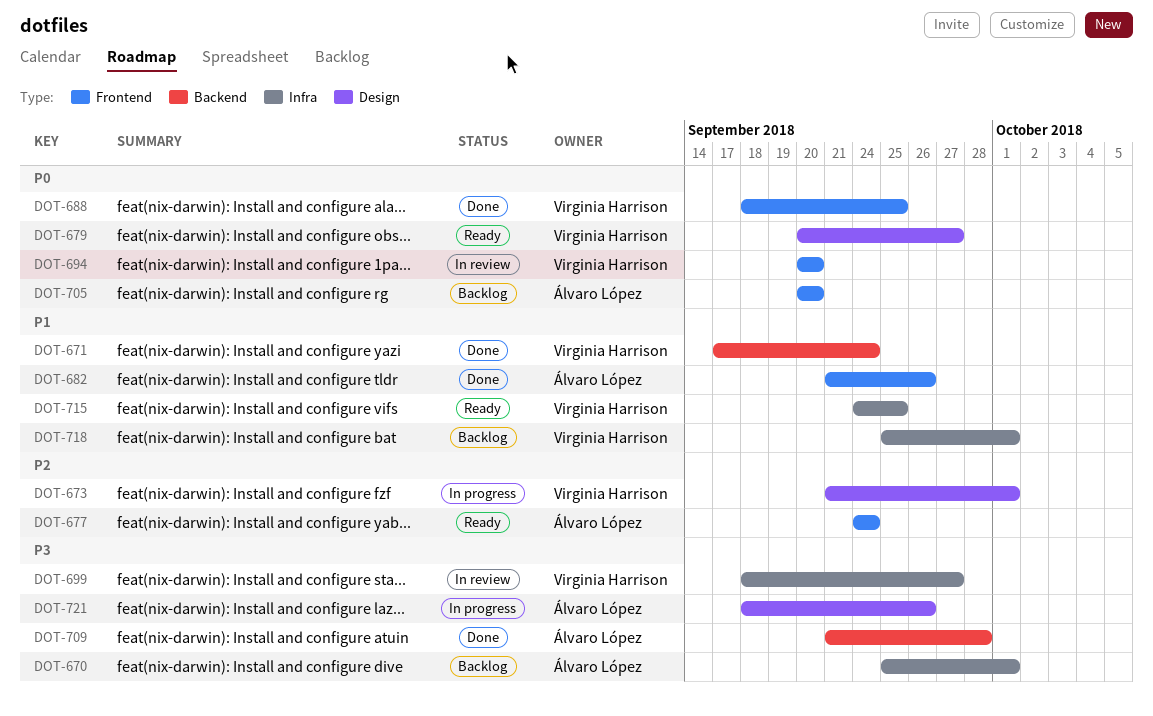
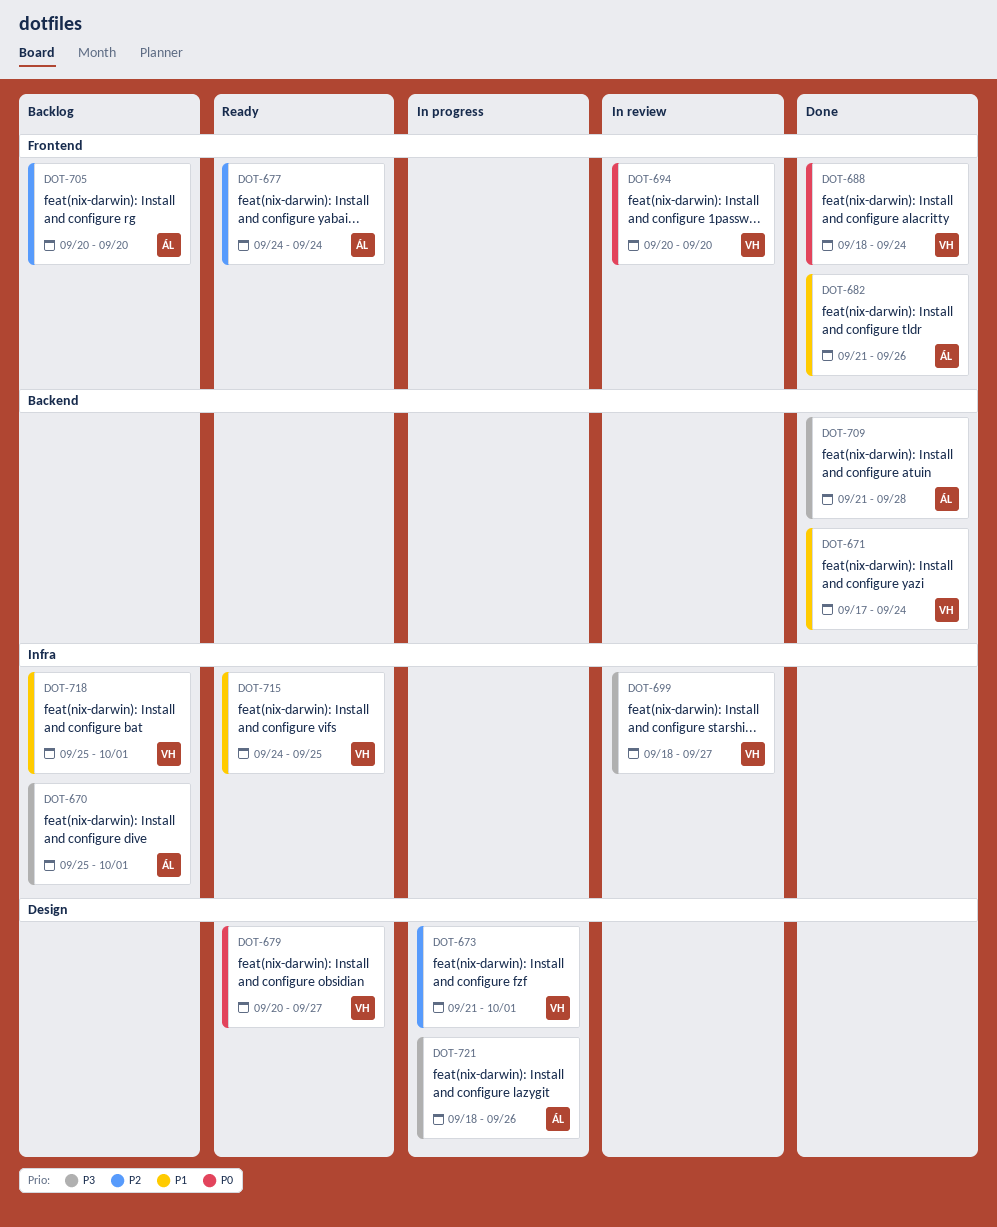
DOT-688, due: Sep 25 -> Sep 24
DOT-705, priority: P0 -> P2

